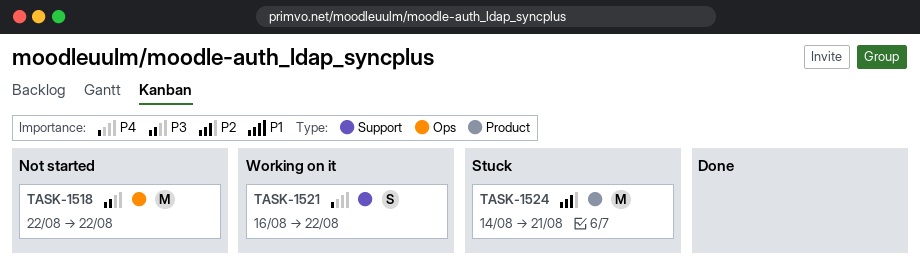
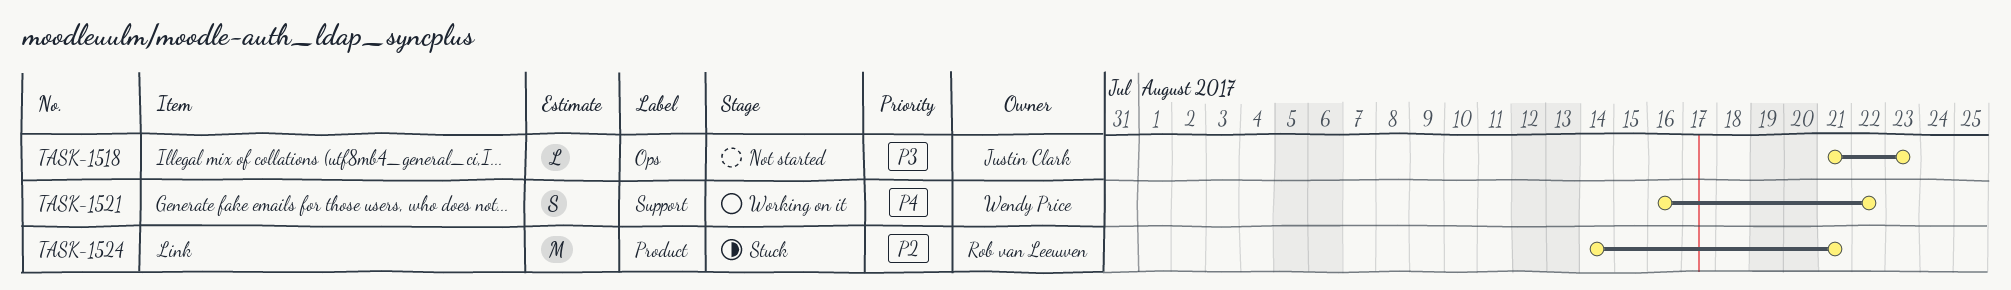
TASK-1518, estimate: M -> L
TASK-1518, start: Aug 22 -> Aug 21
TASK-1518, due: Aug 22 -> Aug 23

